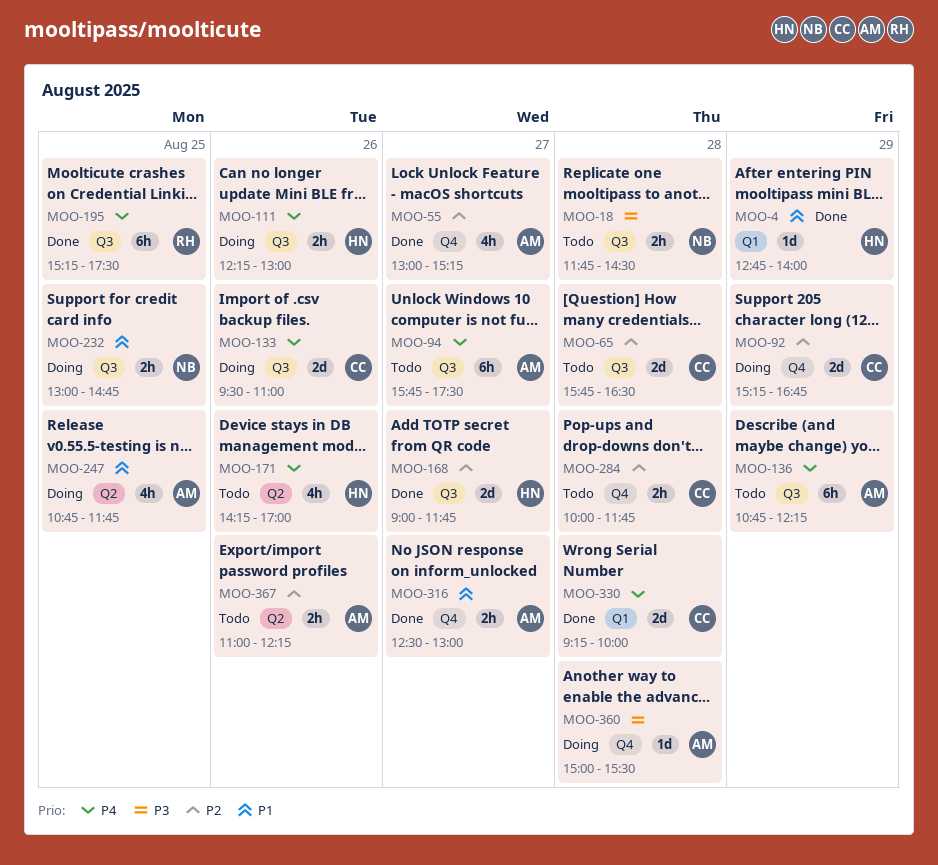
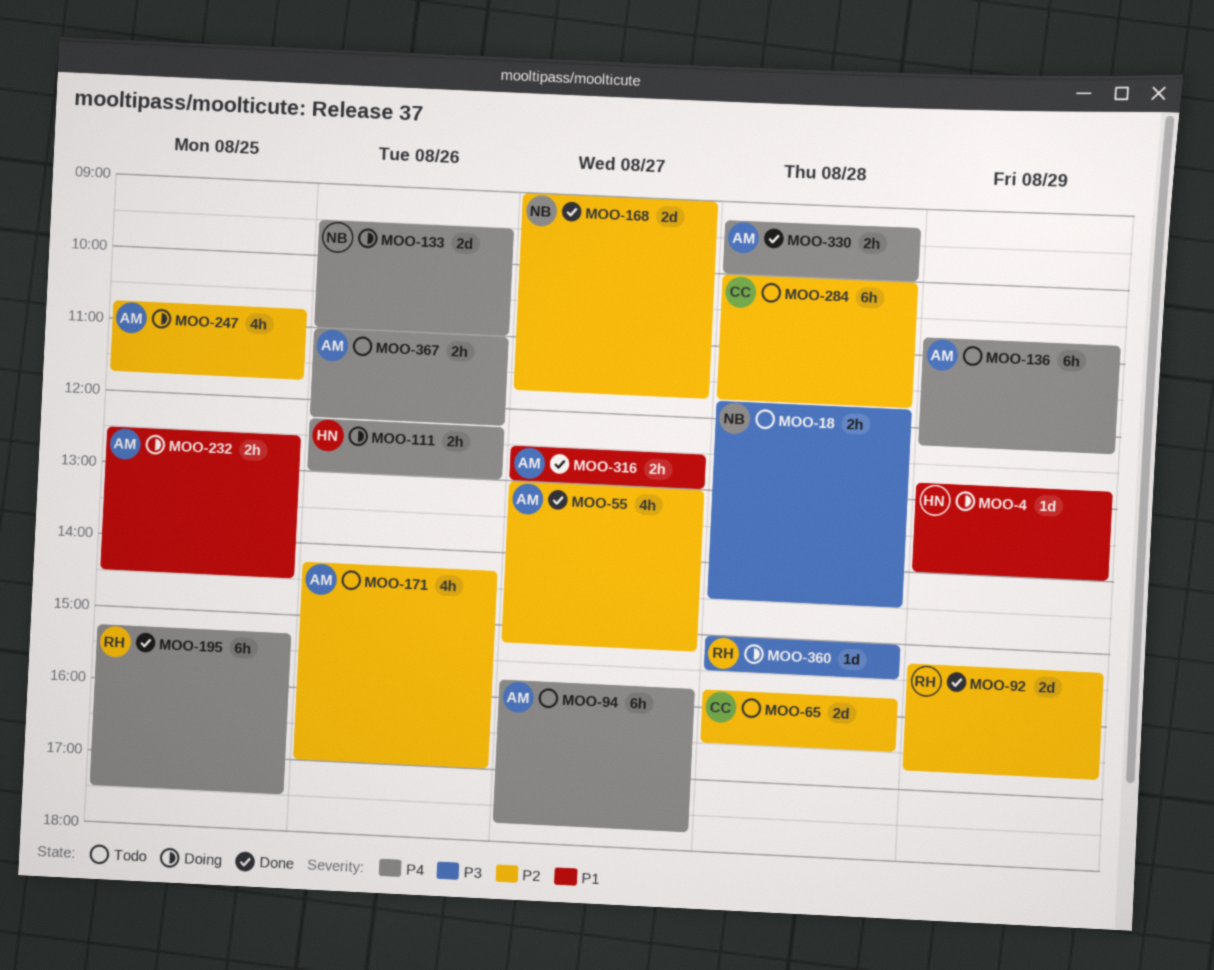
MOO-4, status: Done -> Doing
MOO-92, status: Doing -> Done
MOO-92, owner: CC -> RH
MOO-94, ends: 17:30 -> 17:45
MOO-133, owner: CC -> NB
MOO-168, owner: HN -> NB
MOO-171, owner: HN -> AM
MOO-171, priority: P4 -> P2
MOO-232, owner: NB -> AM
MOO-232, begins: 13:00 -> 12:30
MOO-232, ends: 14:45 -> 14:30
MOO-247, priority: P1 -> P2
MOO-284, estimate: 2h -> 6h
MOO-330, owner: CC -> AM
MOO-330, estimate: 2d -> 2h
MOO-360, owner: AM -> RH
MOO-367, priority: P2 -> P4

